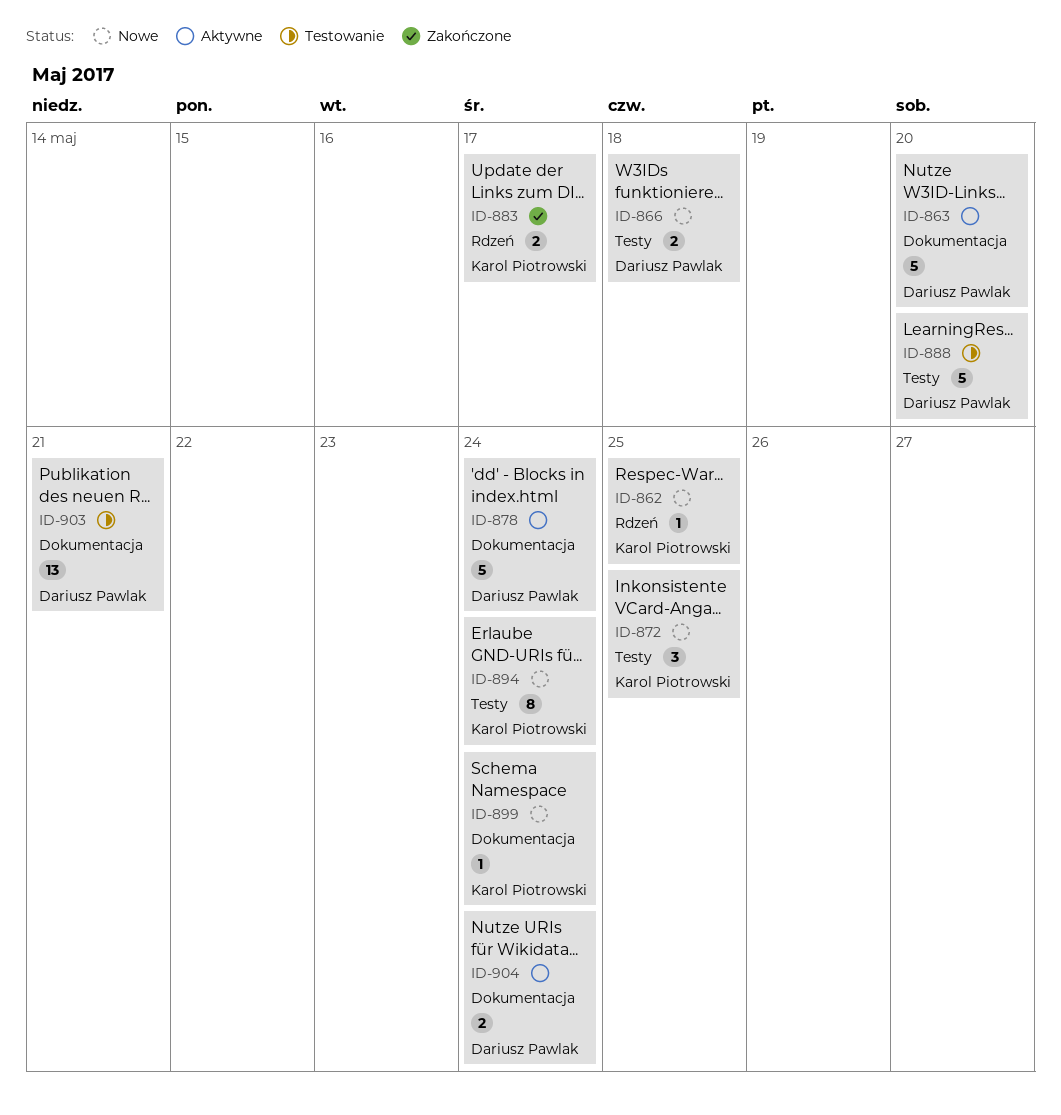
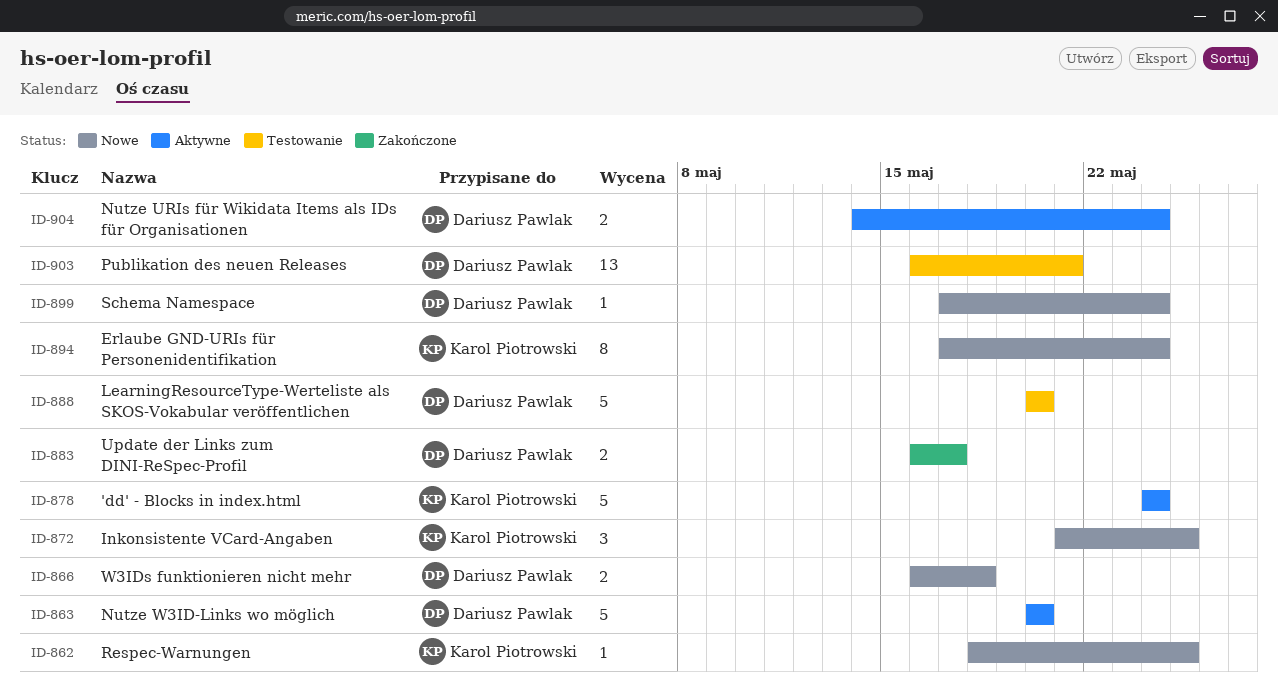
ID-878, owner: Dariusz Pawlak -> Karol Piotrowski
ID-883, owner: Karol Piotrowski -> Dariusz Pawlak
ID-899, owner: Karol Piotrowski -> Dariusz Pawlak

